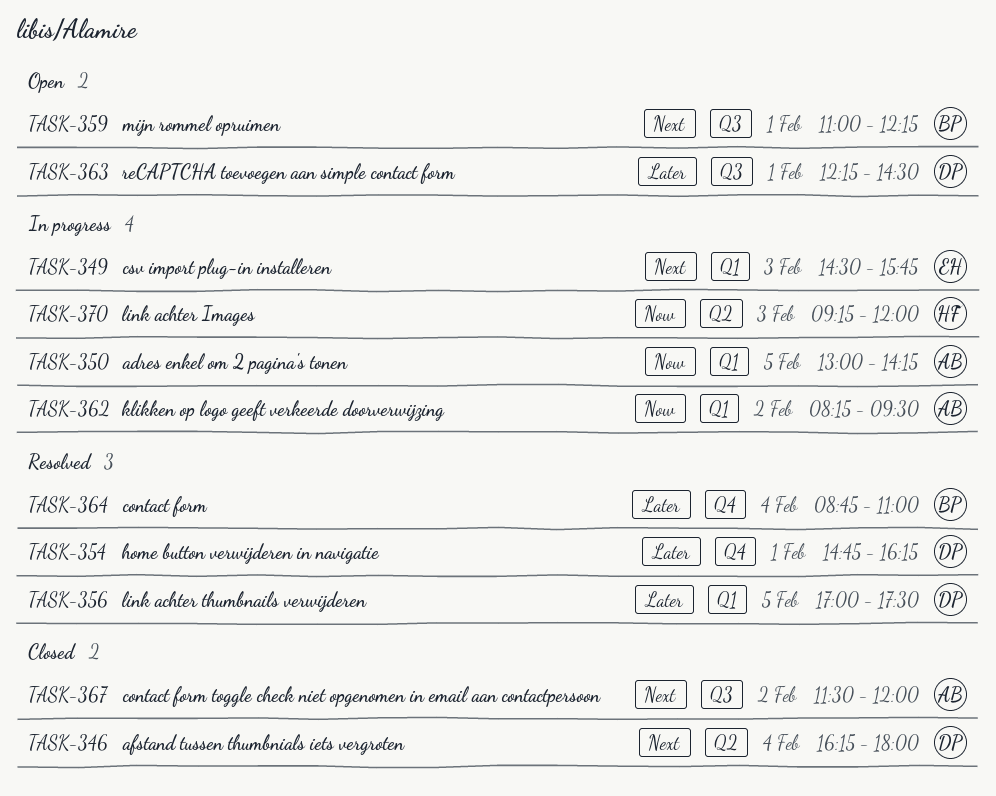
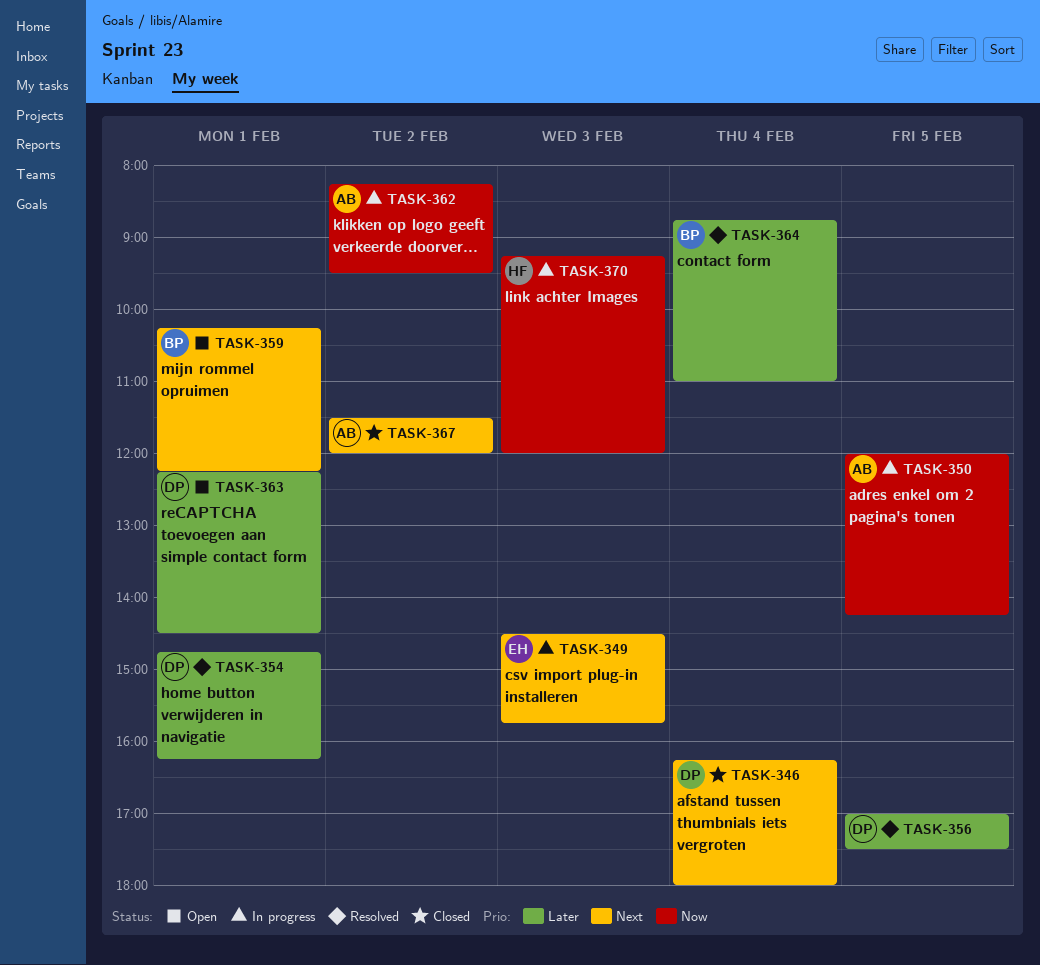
TASK-350, begins: 13:00 -> 12:00
TASK-359, begins: 11:00 -> 10:15

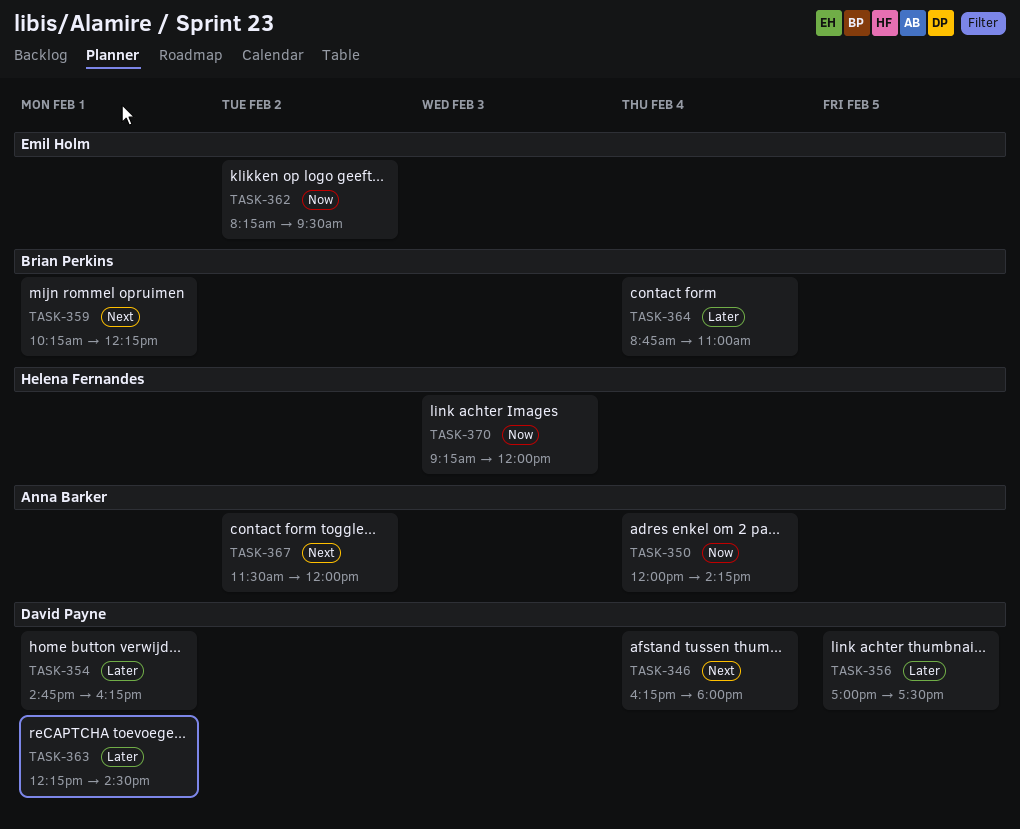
TASK-349: present -> none
TASK-350, day: Feb 5 -> Feb 4
TASK-362, owner: Anna Barker -> Emil Holm

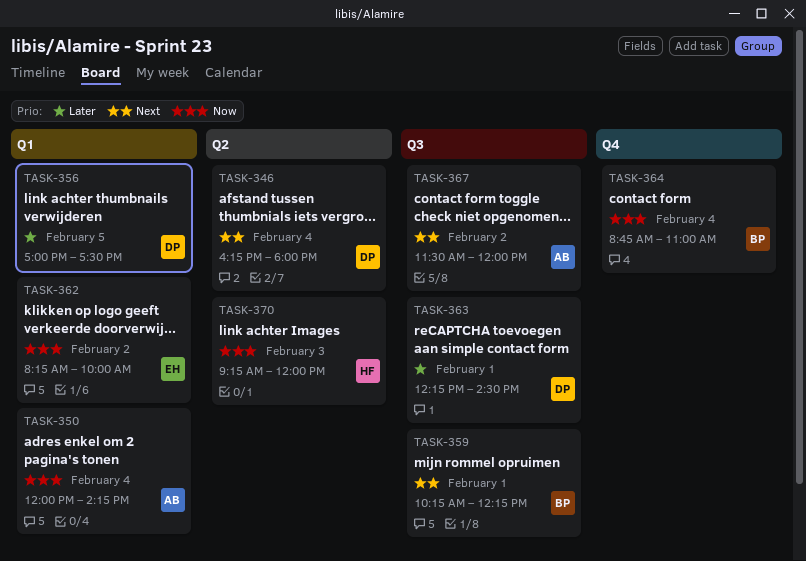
TASK-354: present -> none
TASK-362, ends: 09:30 -> 10:00
TASK-364, priority: Later -> Now

